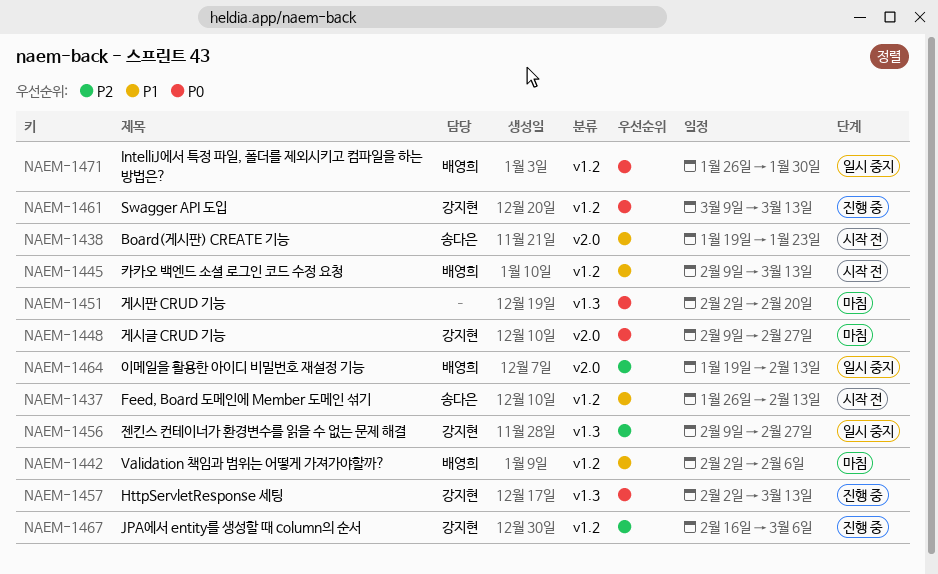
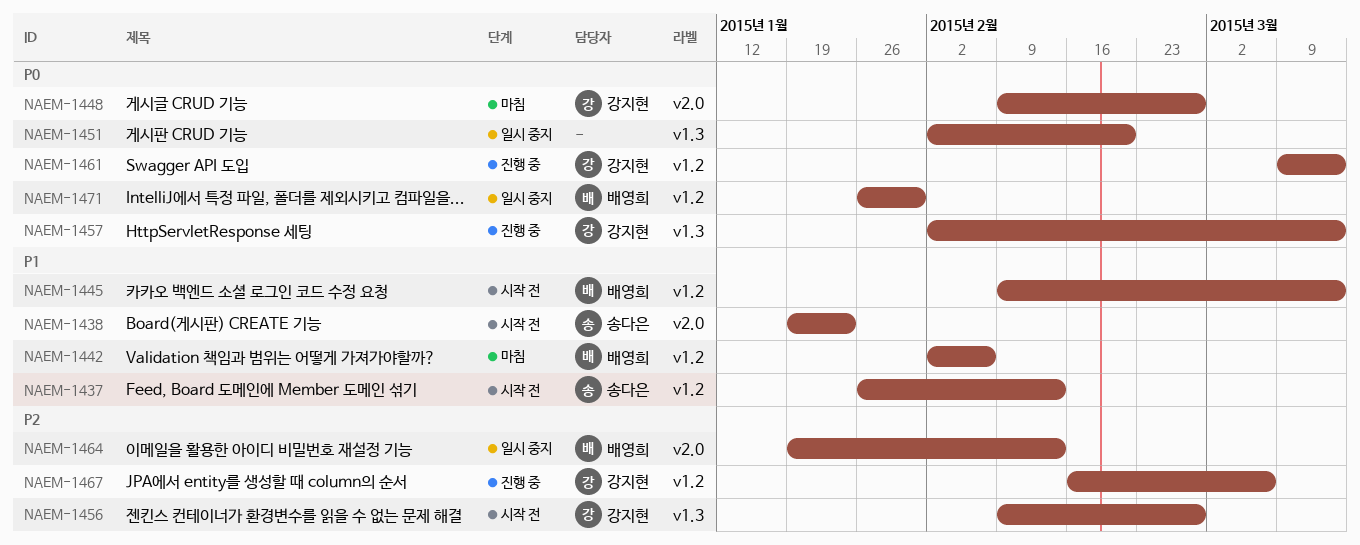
NAEM-1451, status: 마침 -> 일시 중지
NAEM-1456, status: 일시 중지 -> 시작 전

